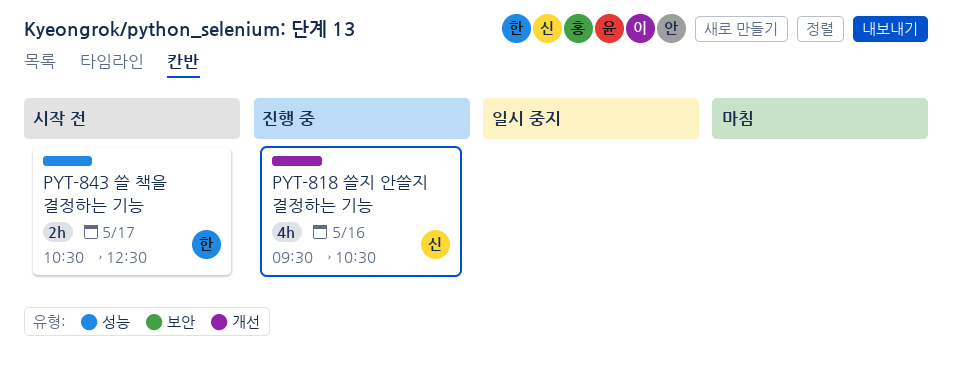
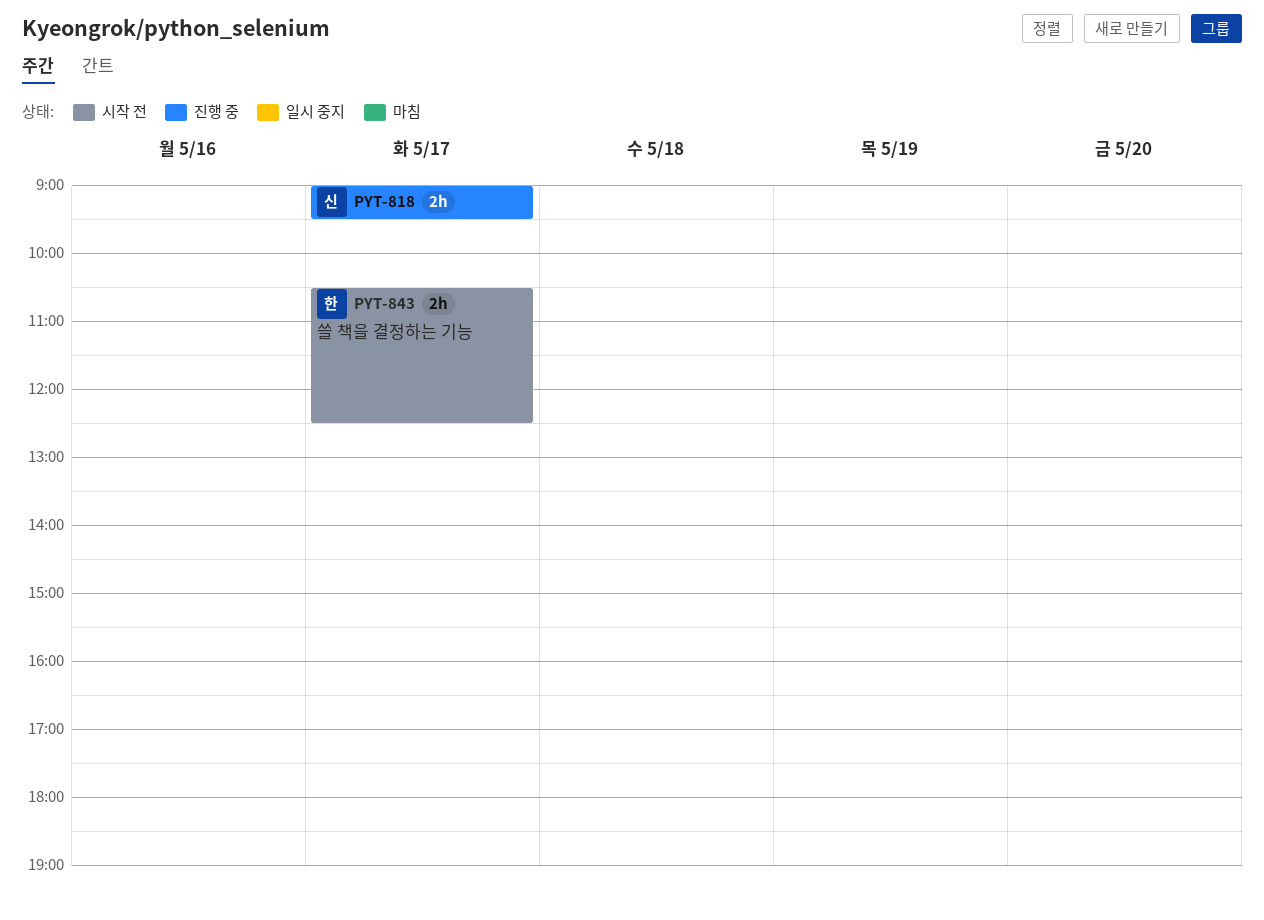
PYT-818, estimate: 4h -> 2h
PYT-818, day: May 16 -> May 17
PYT-818, begins: 09:30 -> 09:00
PYT-818, ends: 10:30 -> 09:30

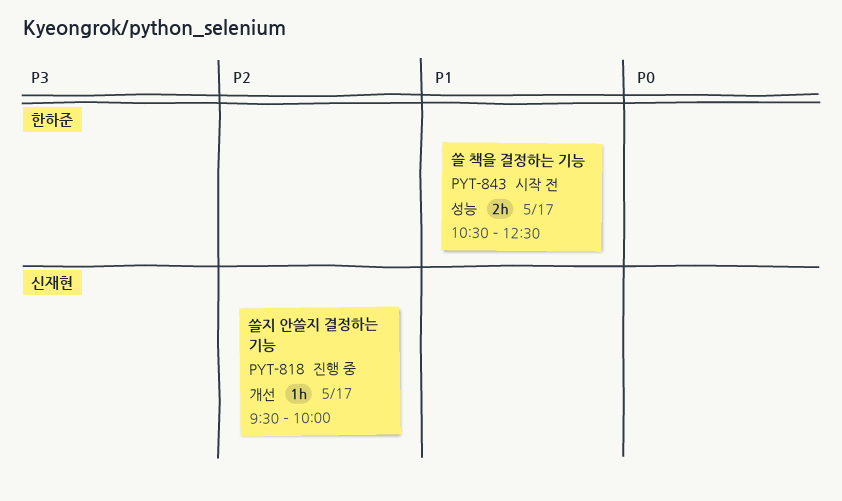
PYT-818, estimate: 2h -> 1h
PYT-818, begins: 09:00 -> 09:30
PYT-818, ends: 09:30 -> 10:00

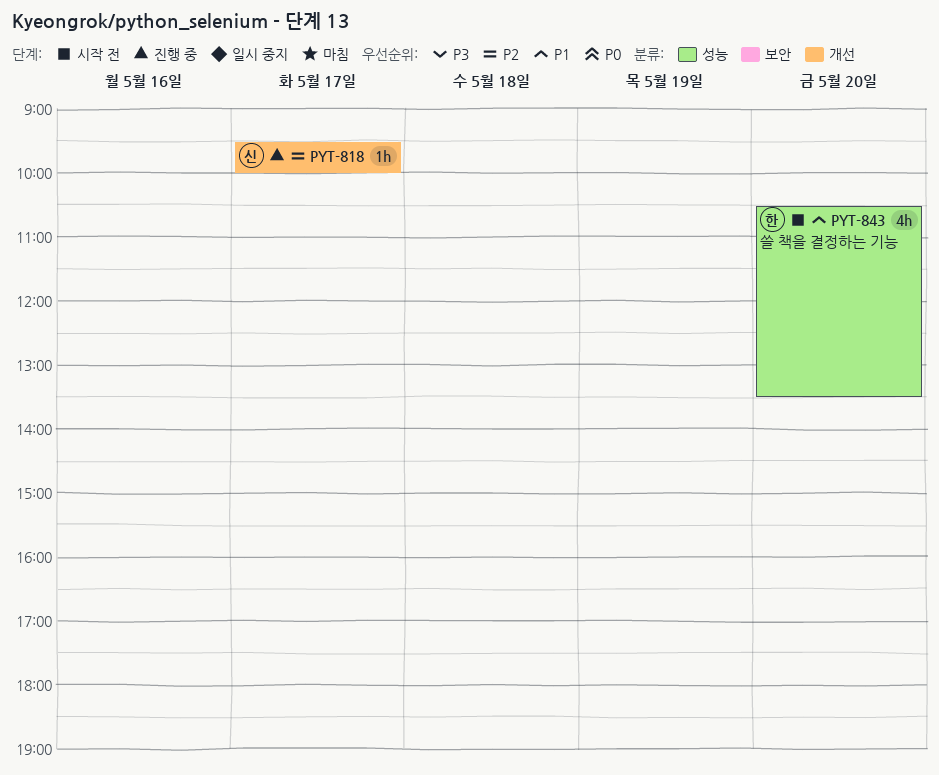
PYT-843, estimate: 2h -> 4h
PYT-843, day: May 17 -> May 20
PYT-843, ends: 12:30 -> 13:30

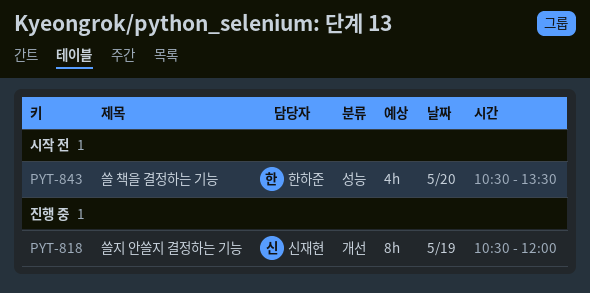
PYT-818, estimate: 1h -> 8h
PYT-818, day: May 17 -> May 19
PYT-818, begins: 09:30 -> 10:30
PYT-818, ends: 10:00 -> 12:00

